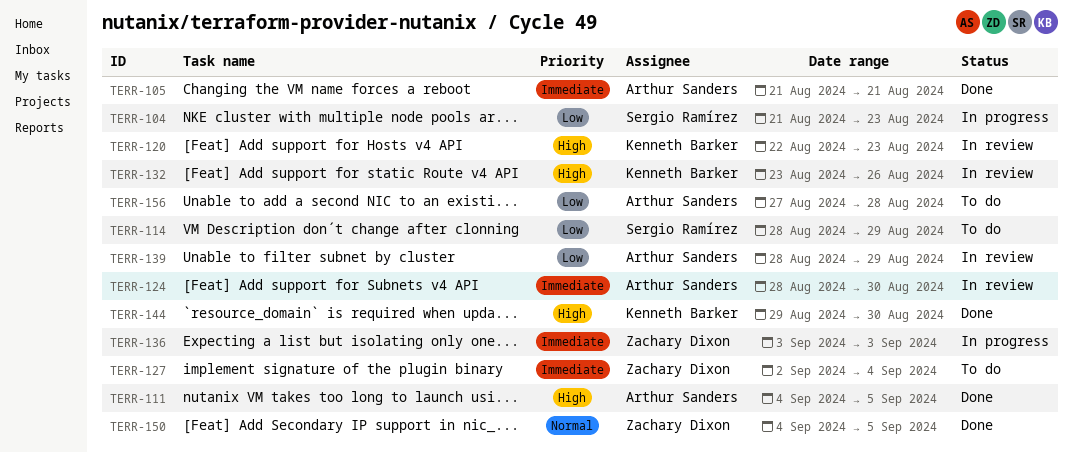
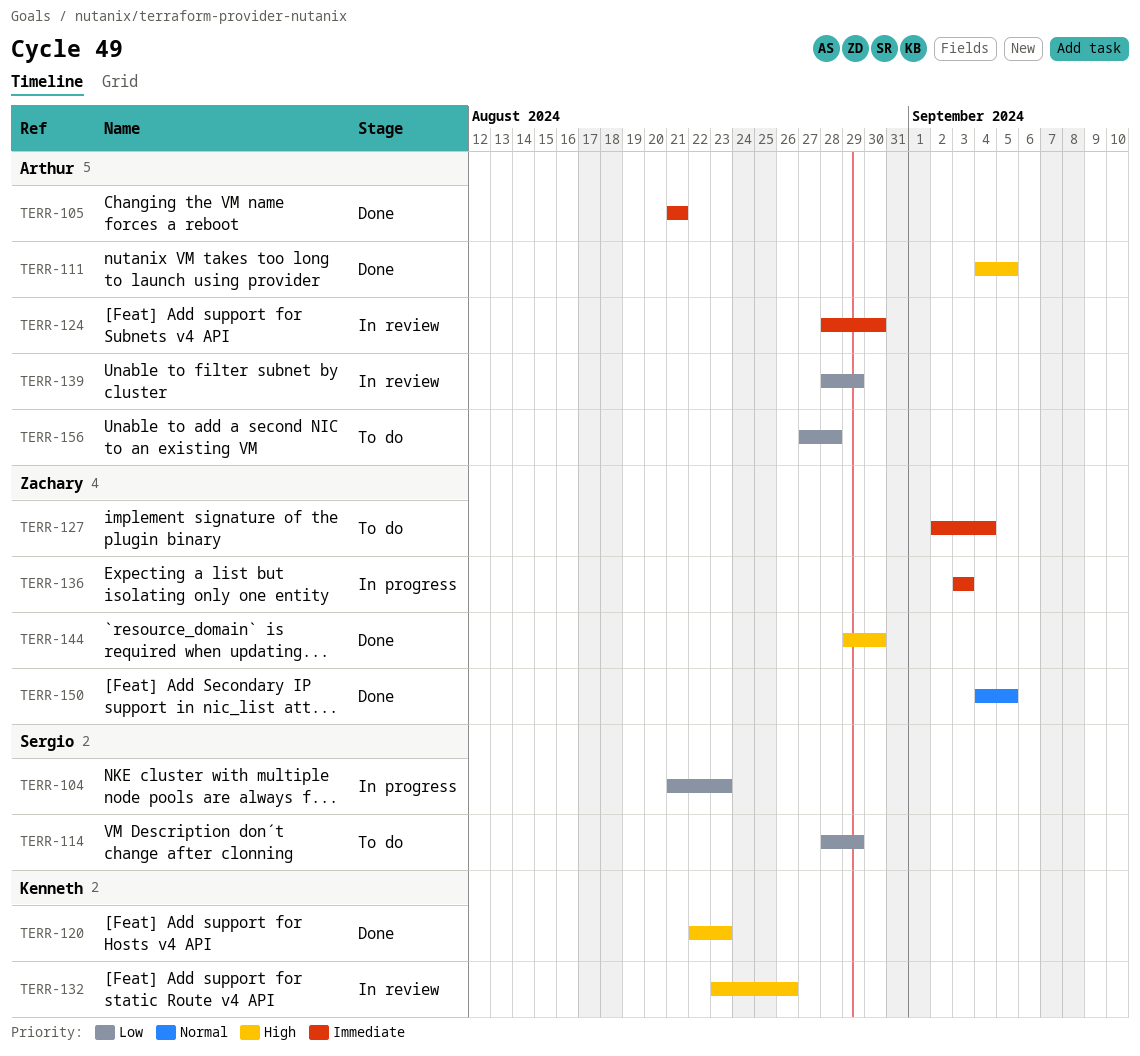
TERR-120, status: In review -> Done
TERR-144, owner: Kenneth Barker -> Zachary Dixon

